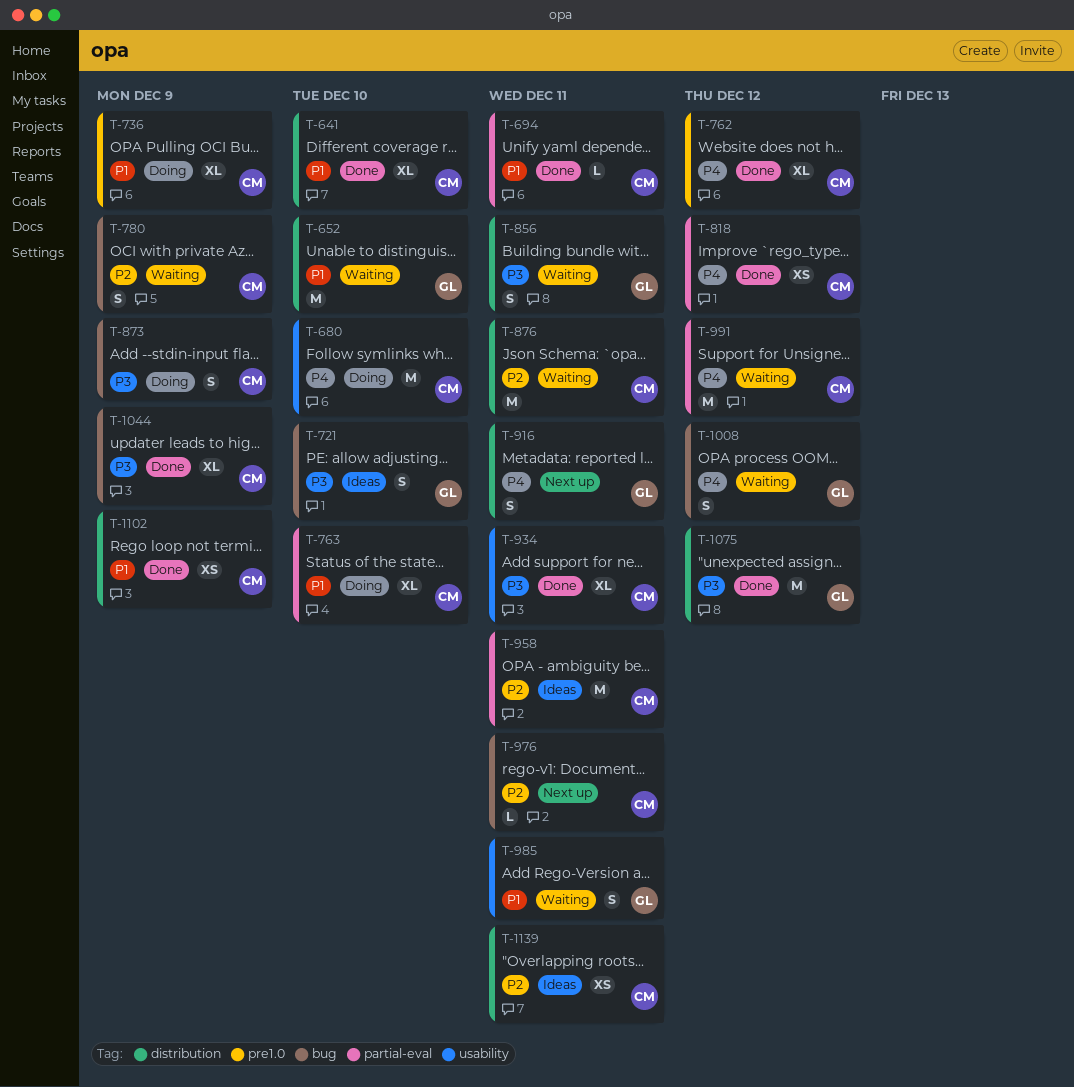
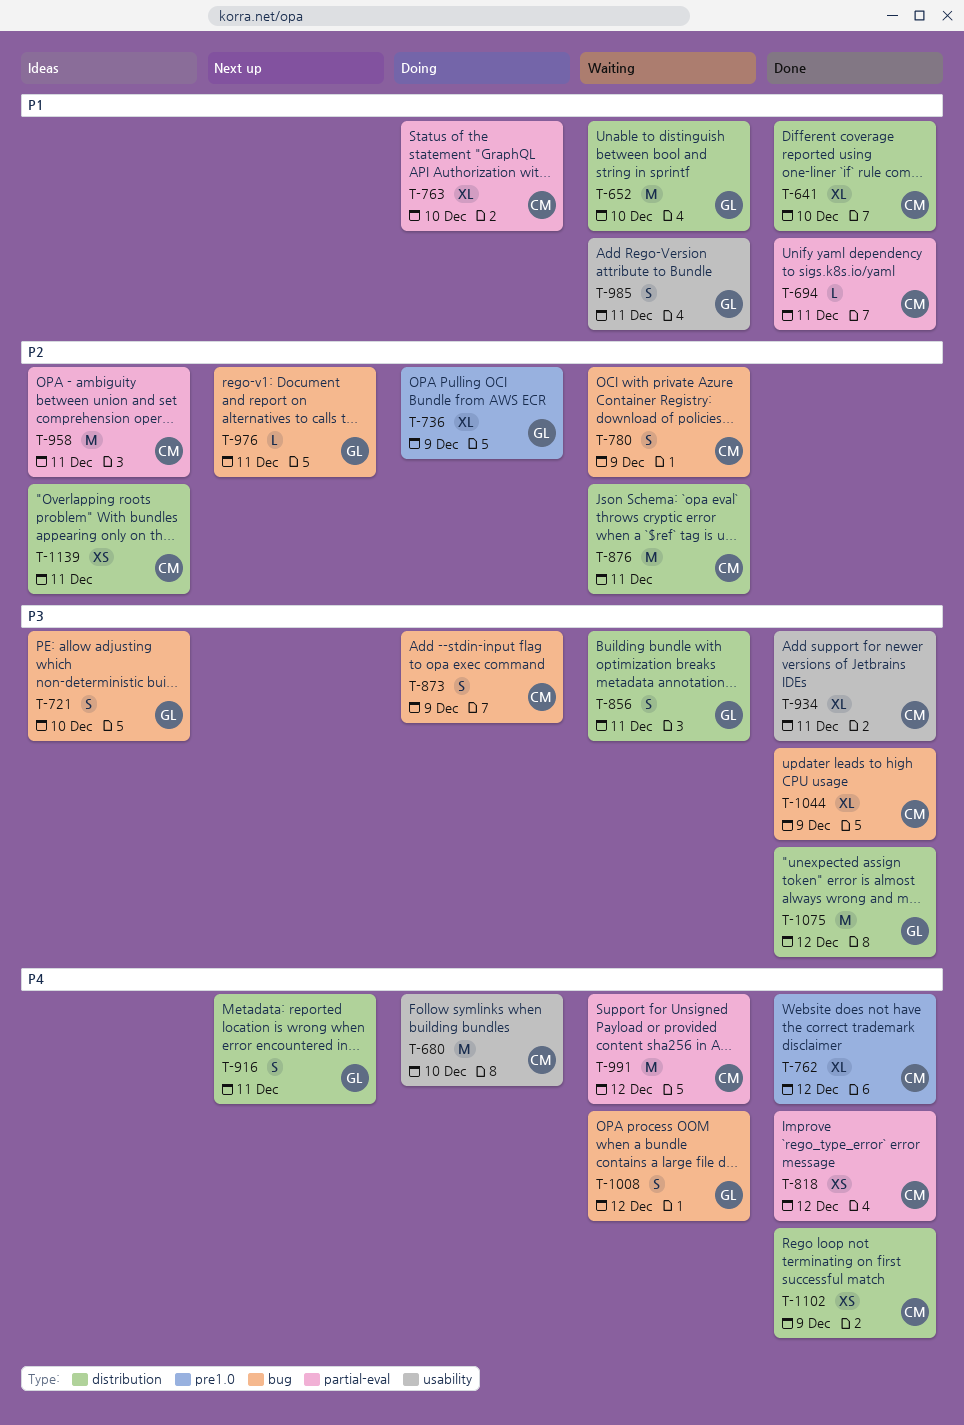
T-736, owner: CM -> GL
T-736, priority: P1 -> P2
T-976, owner: CM -> GL
T-1102, priority: P1 -> P4

